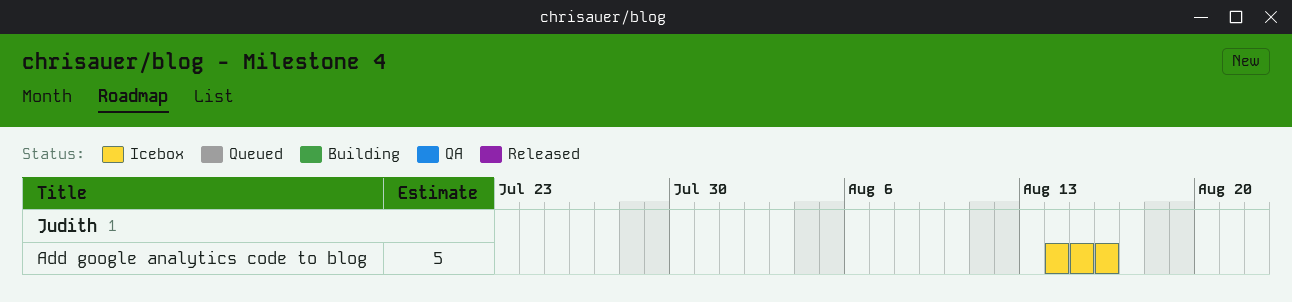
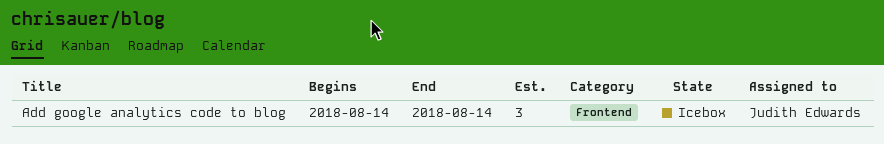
Add google analytics code to blog, estimate: 5 -> 3
Add google analytics code to blog, due: Aug 16 -> Aug 14

